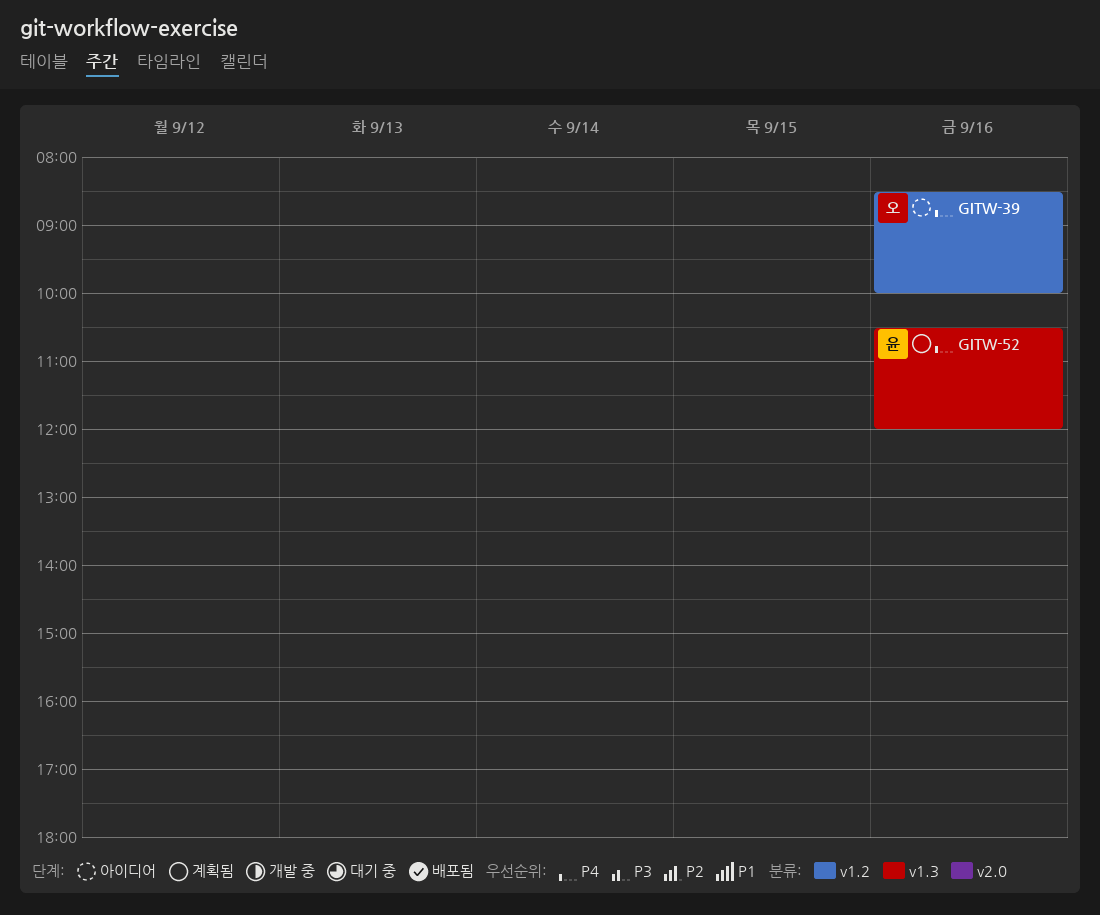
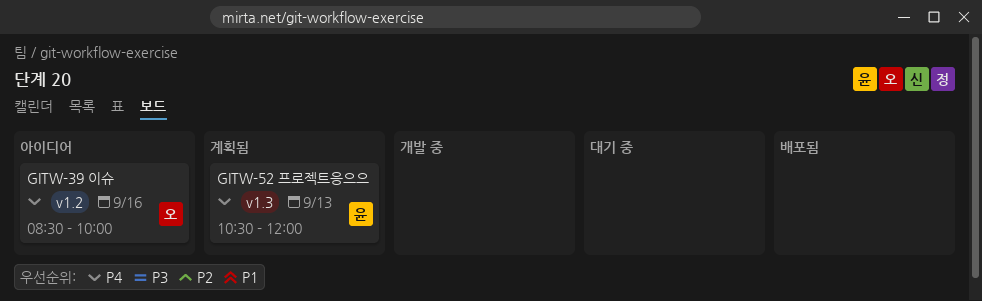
GITW-52, day: Sep 16 -> Sep 13

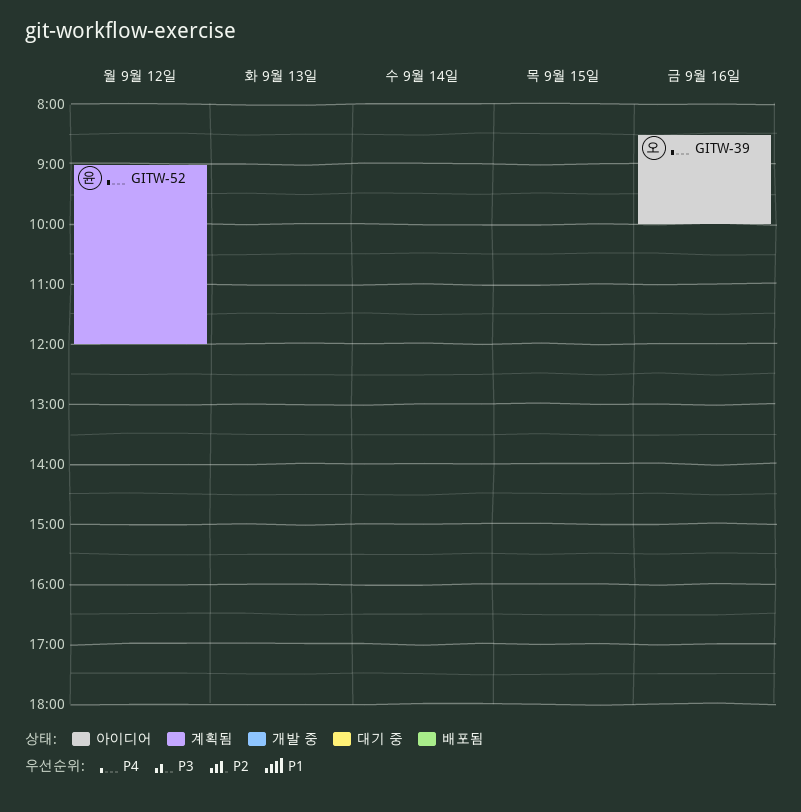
GITW-52, day: Sep 13 -> Sep 12
GITW-52, begins: 10:30 -> 09:00

